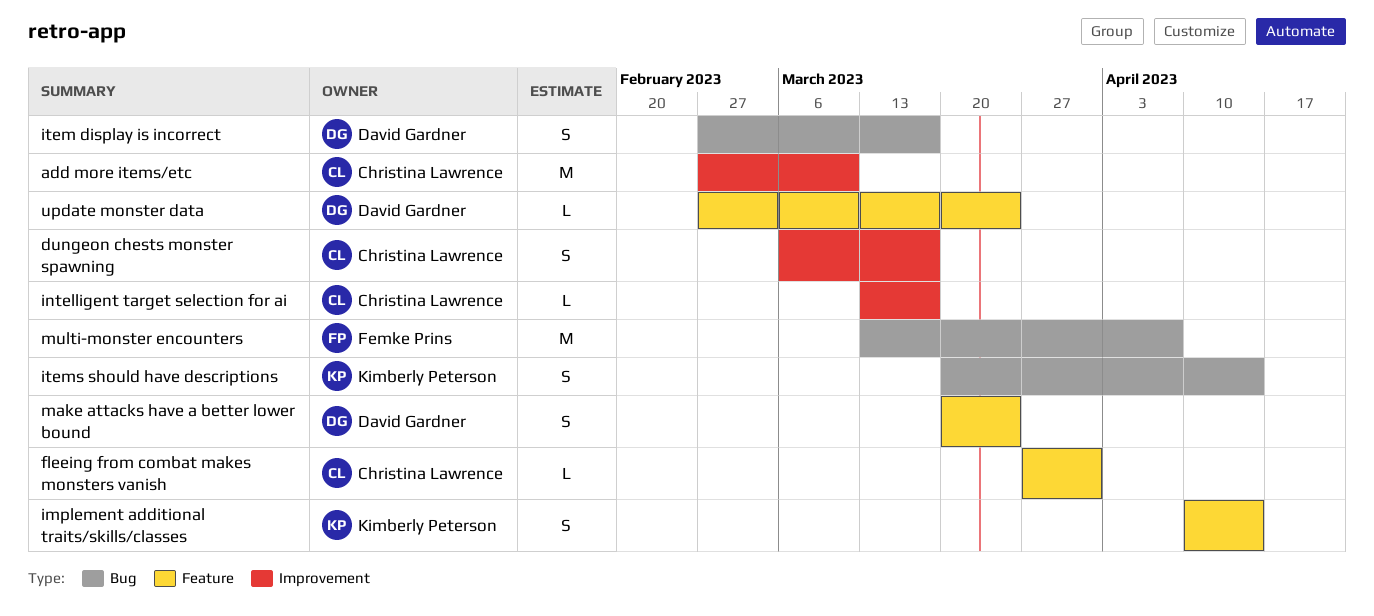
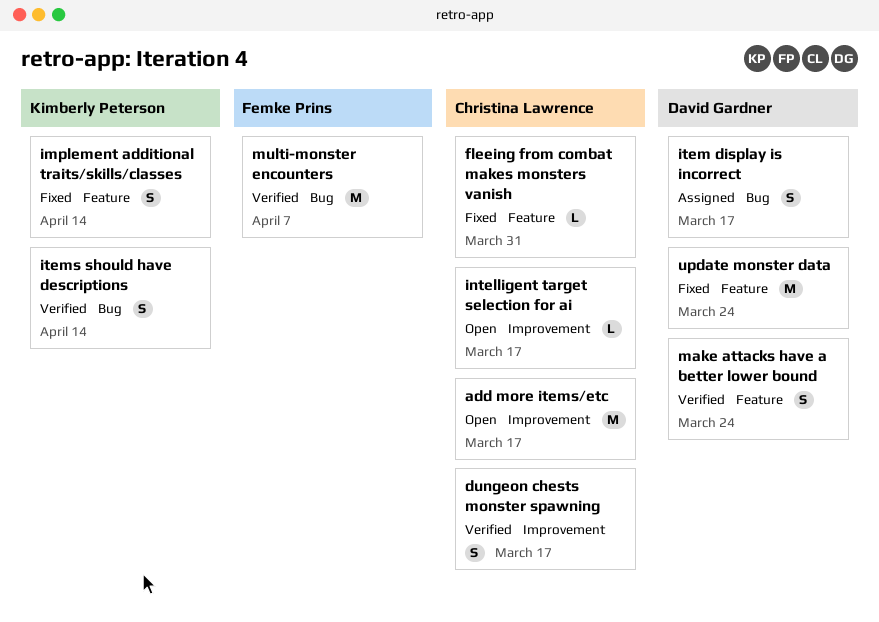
add more items/etc, due: Mar 10 -> Mar 17
update monster data, estimate: L -> M

